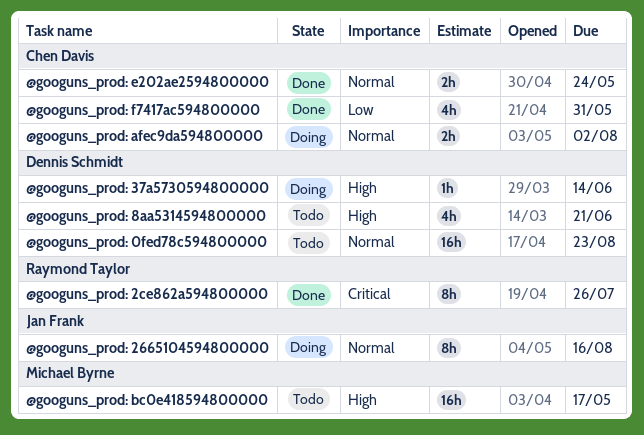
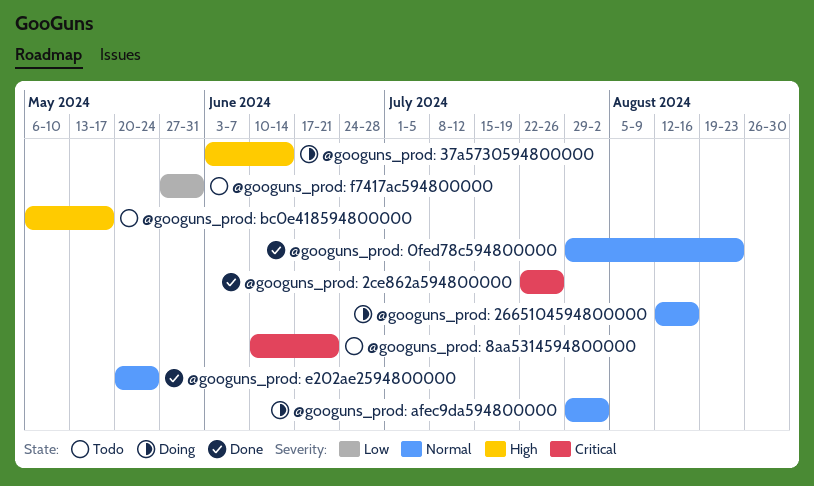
@googuns_prod: 0fed78c594800000, status: Todo -> Done
@googuns_prod: 8aa5314594800000, priority: High -> Critical
@googuns_prod: f7417ac594800000, status: Done -> Todo

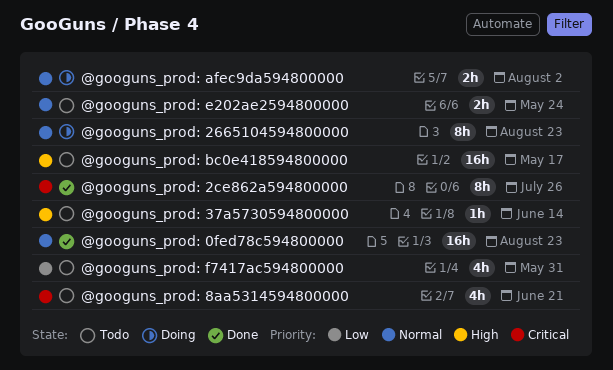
@googuns_prod: 2665104594800000, due: Aug 16 -> Aug 23
@googuns_prod: 37a5730594800000, status: Doing -> Todo
@googuns_prod: e202ae2594800000, status: Done -> Todo

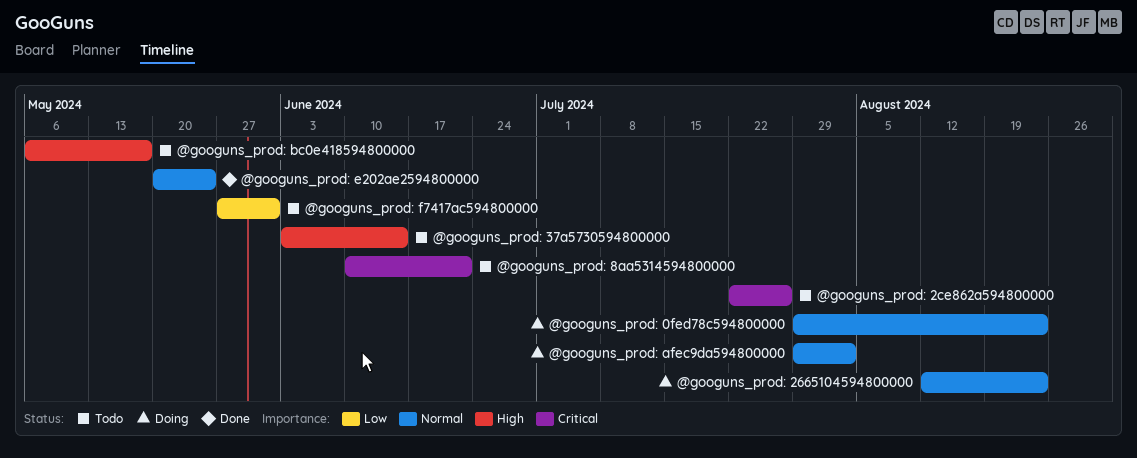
@googuns_prod: 0fed78c594800000, status: Done -> Doing
@googuns_prod: 2ce862a594800000, status: Done -> Todo
@googuns_prod: e202ae2594800000, status: Todo -> Done

